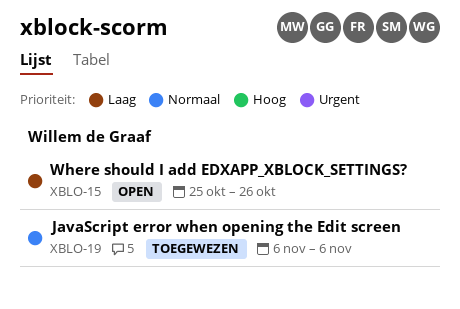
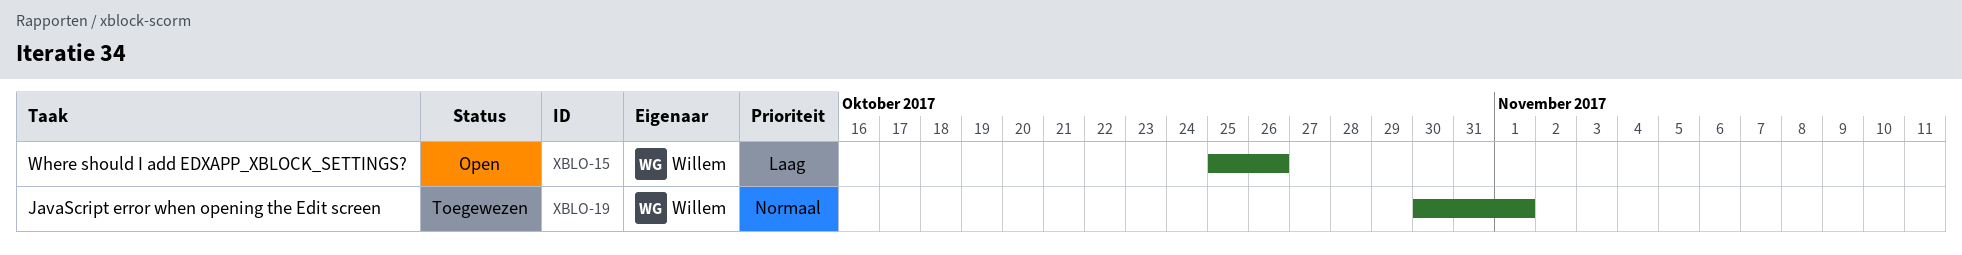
XBLO-19, start: Nov 6 -> Oct 30
XBLO-19, due: Nov 6 -> Nov 1

